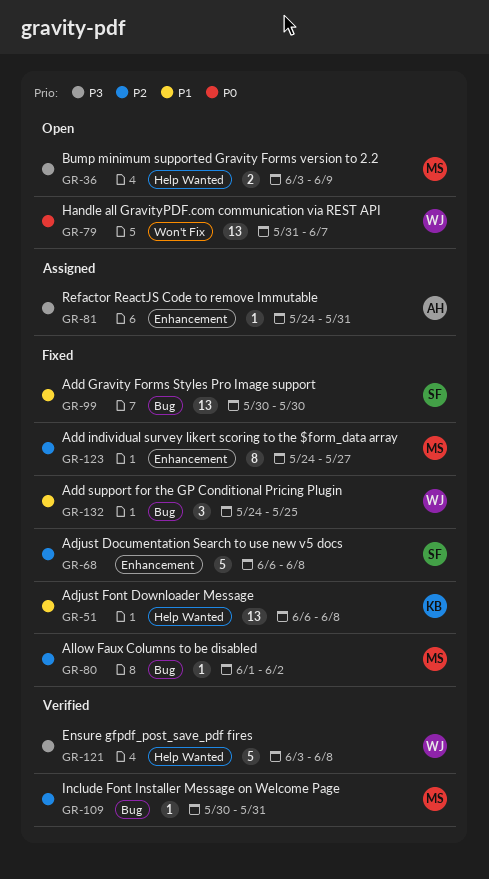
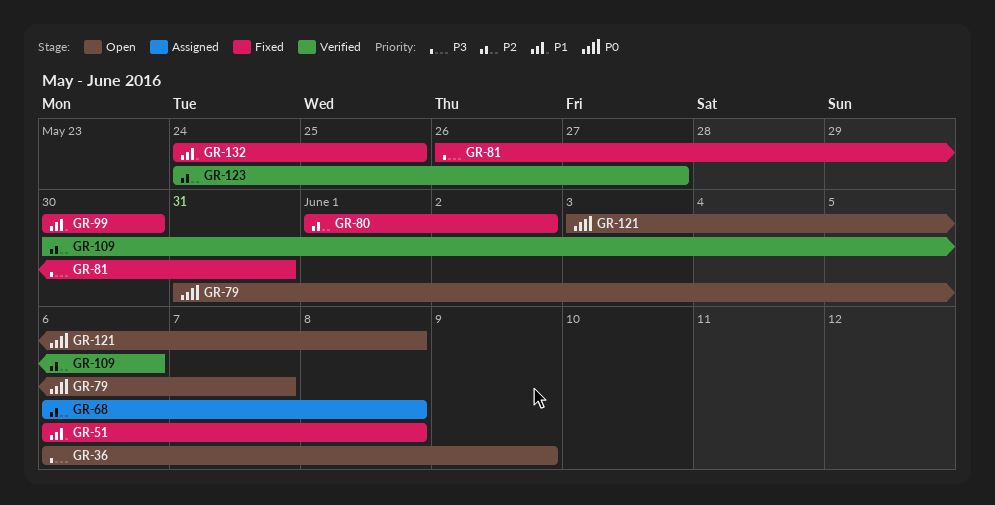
GR-36, start: Jun 3 -> Jun 6
GR-68, status: Fixed -> Assigned
GR-81, status: Assigned -> Fixed
GR-81, start: May 24 -> May 26
GR-109, due: May 31 -> Jun 6
GR-121, status: Verified -> Open
GR-121, priority: P3 -> P0
GR-123, status: Fixed -> Verified

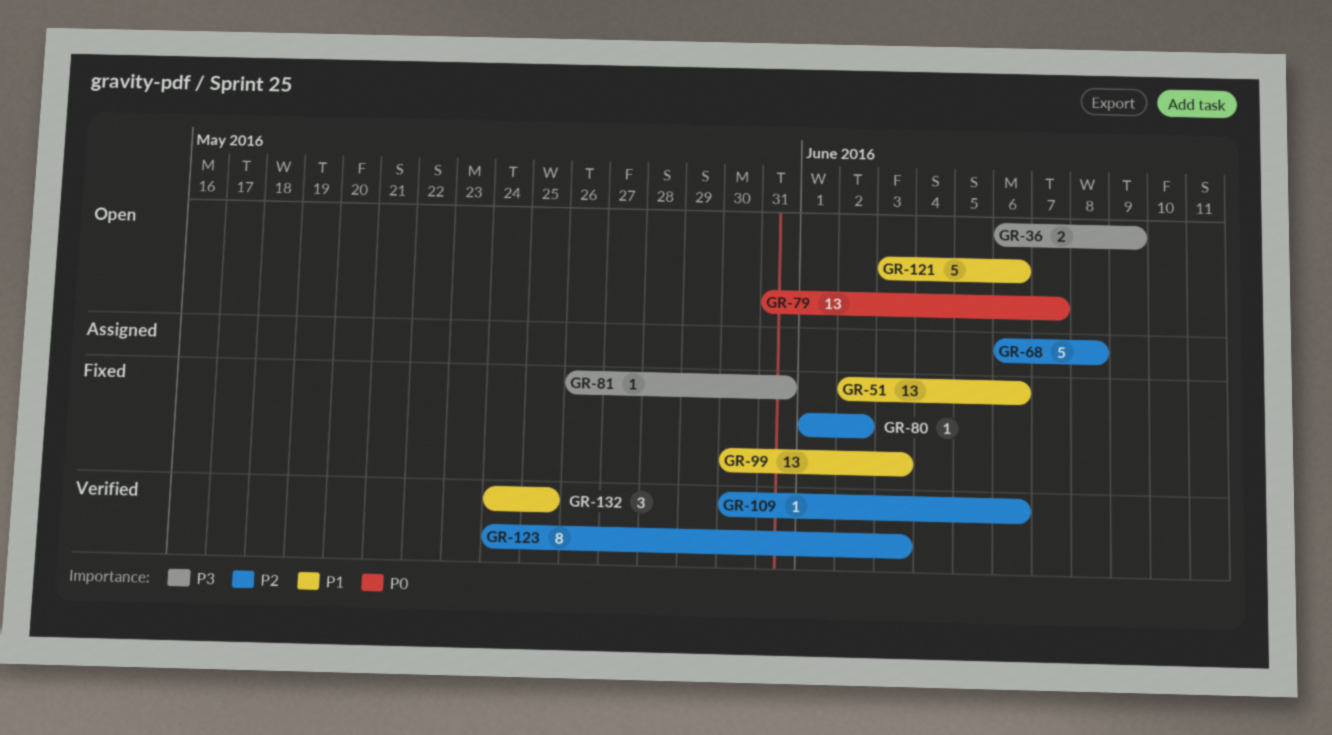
GR-51, start: Jun 6 -> Jun 2
GR-51, due: Jun 8 -> Jun 6
GR-99, due: May 30 -> Jun 3
GR-121, priority: P0 -> P1
GR-121, due: Jun 8 -> Jun 6
GR-123, due: May 27 -> Jun 3
GR-132, status: Fixed -> Verified

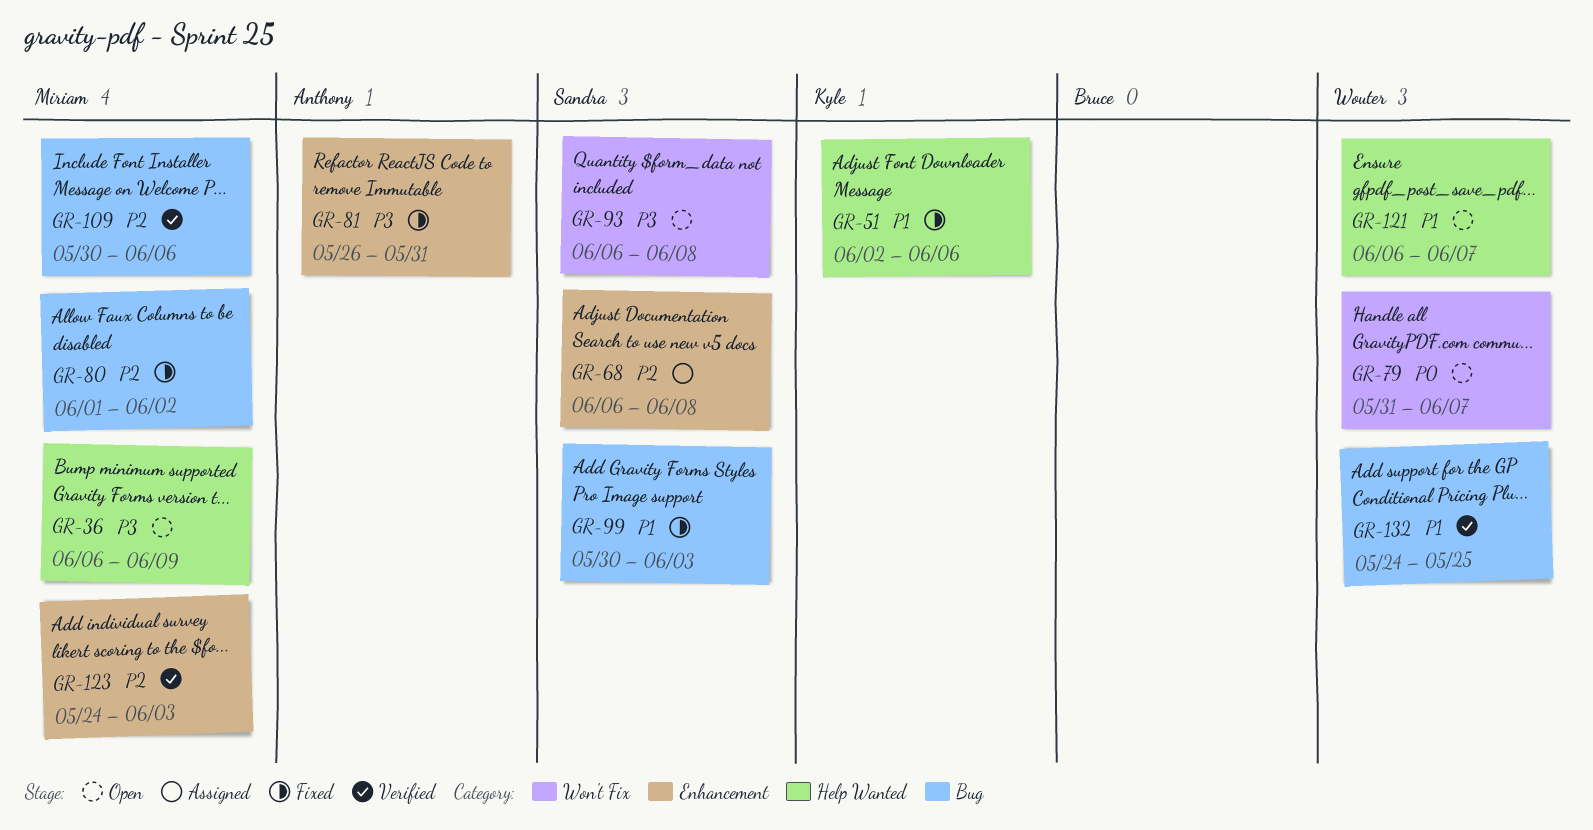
GR-93: none -> present
GR-121, start: Jun 3 -> Jun 6
GR-121, due: Jun 6 -> Jun 7

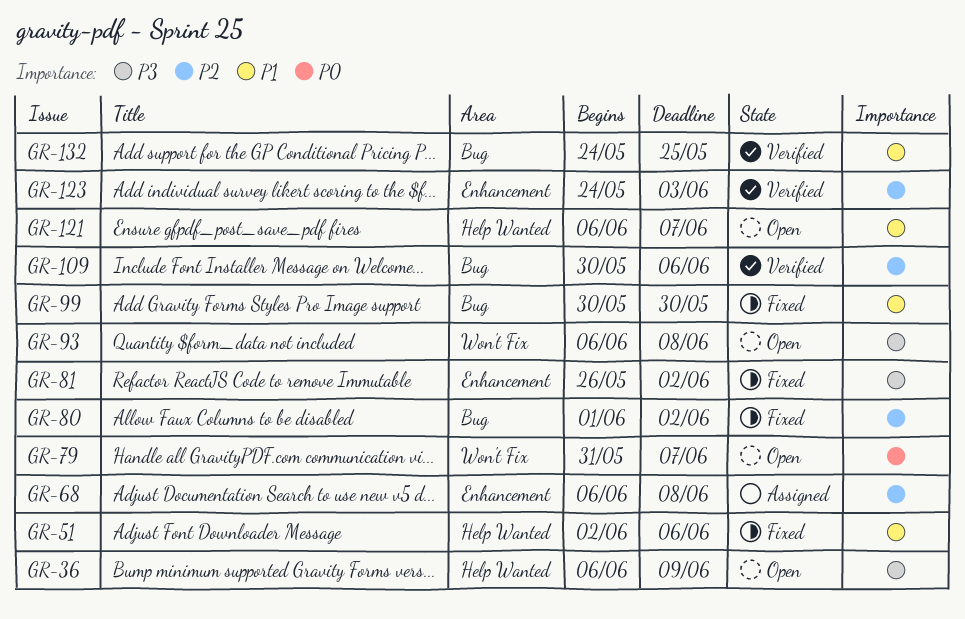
GR-81, due: May 31 -> Jun 2
GR-99, due: Jun 3 -> May 30

